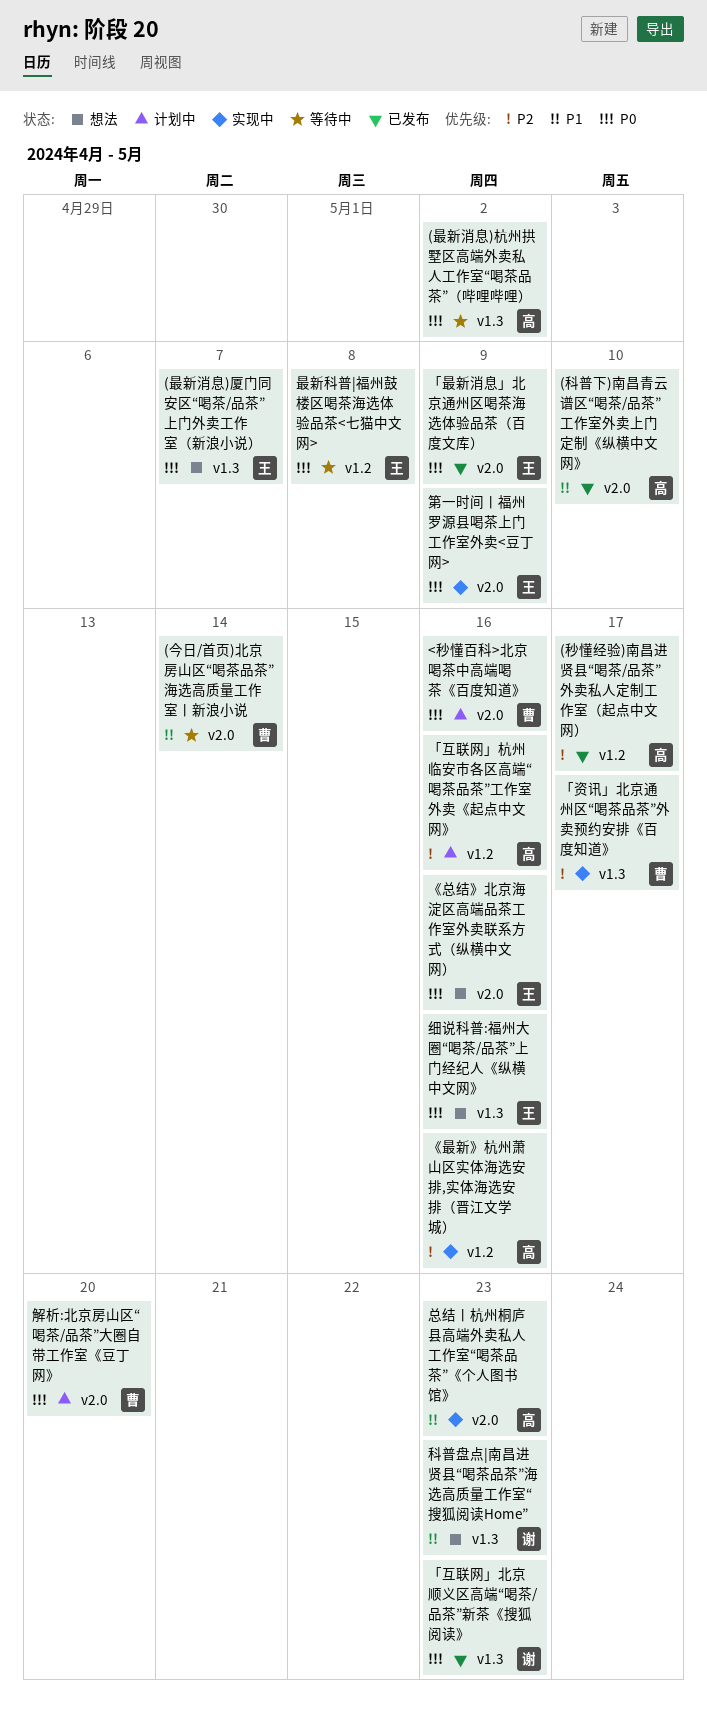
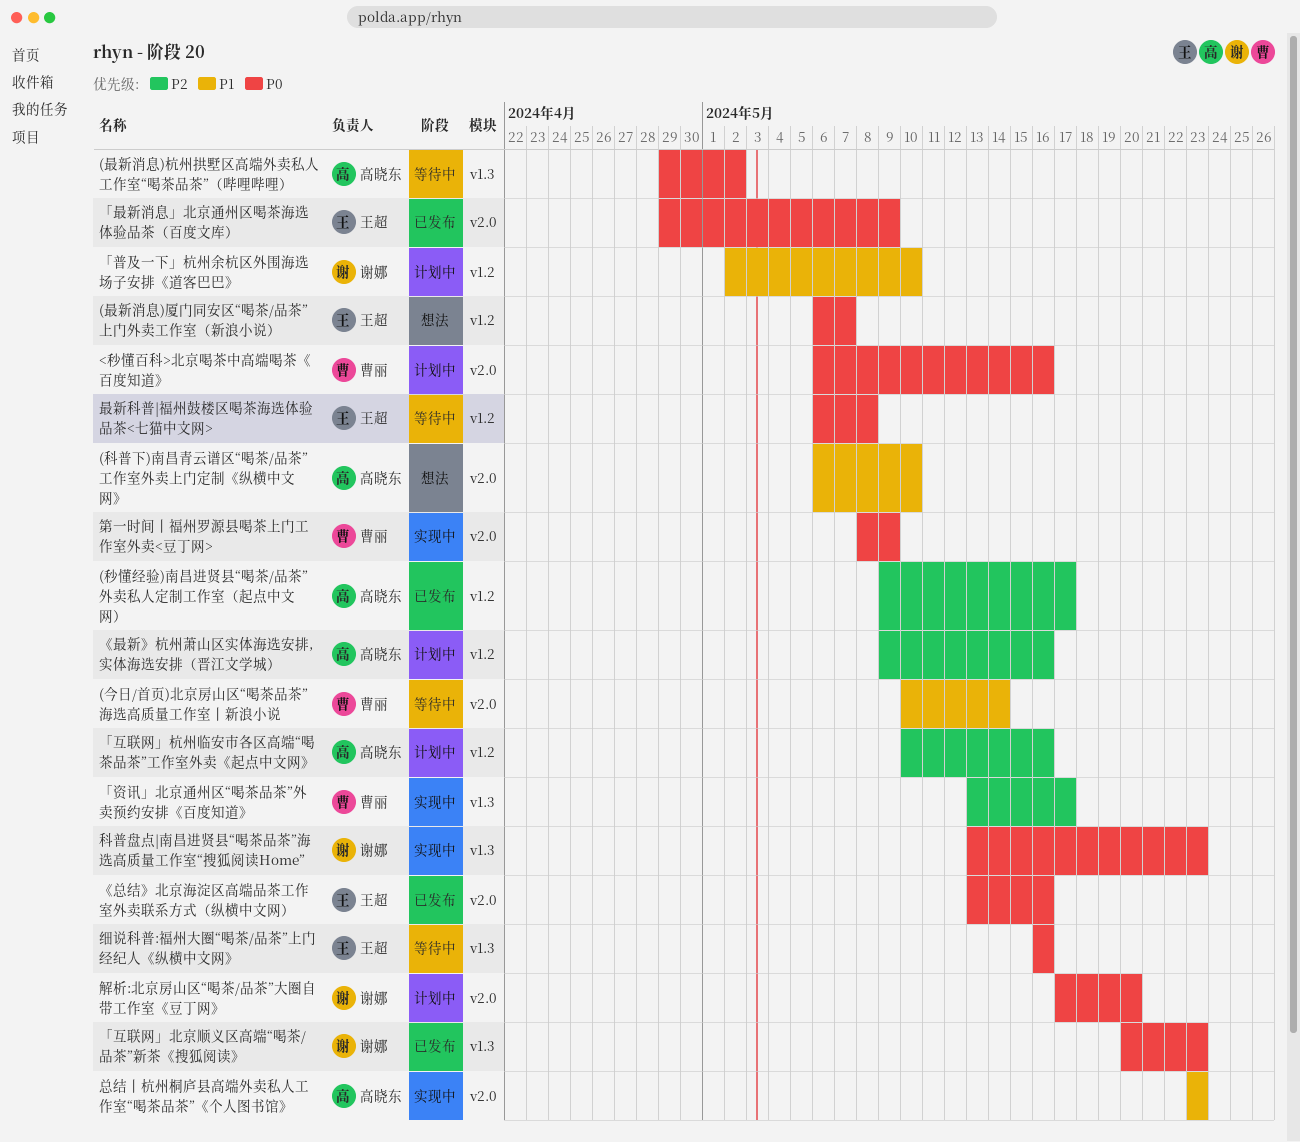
(最新消息)厦门同安区“喝茶/品茶”上门外卖工作室（新浪小说）, label: v1.3 -> v1.2
(科普下)南昌青云谱区“喝茶/品茶”工作室外卖上门定制《纵横中文网》, status: 已发布 -> 想法
《总结》北京海淀区高端品茶工作室外卖联系方式（纵横中文网）, status: 想法 -> 已发布
《最新》杭州萧山区实体海选安排,实体海选安排（晋江文学城）, status: 实现中 -> 计划中
「普及一下」杭州余杭区外围海选场子安排《道客巴巴》: none -> present
科普盘点|南昌进贤县“喝茶品茶”海选高质量工作室“搜狐阅读Home”, status: 想法 -> 实现中
科普盘点|南昌进贤县“喝茶品茶”海选高质量工作室“搜狐阅读Home”, priority: P1 -> P0
第一时间丨福州罗源县喝茶上门工作室外卖<豆丁网>, owner: 王超 -> 曹丽
细说科普:福州大圈“喝茶/品茶”上门经纪人《纵横中文网》, status: 想法 -> 等待中
解析:北京房山区“喝茶/品茶”大圈自带工作室《豆丁网》, owner: 曹丽 -> 谢娜

